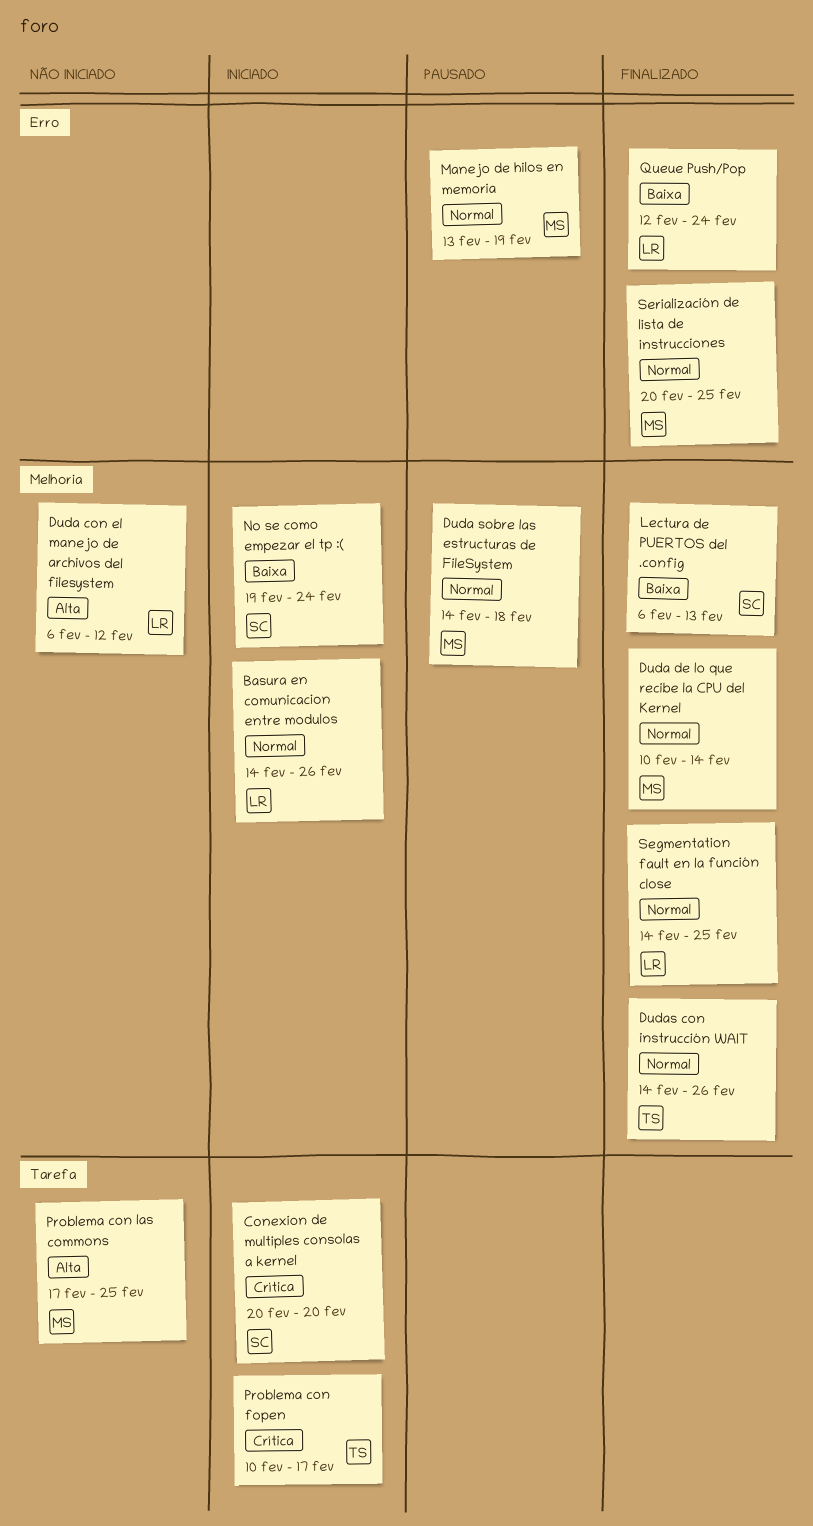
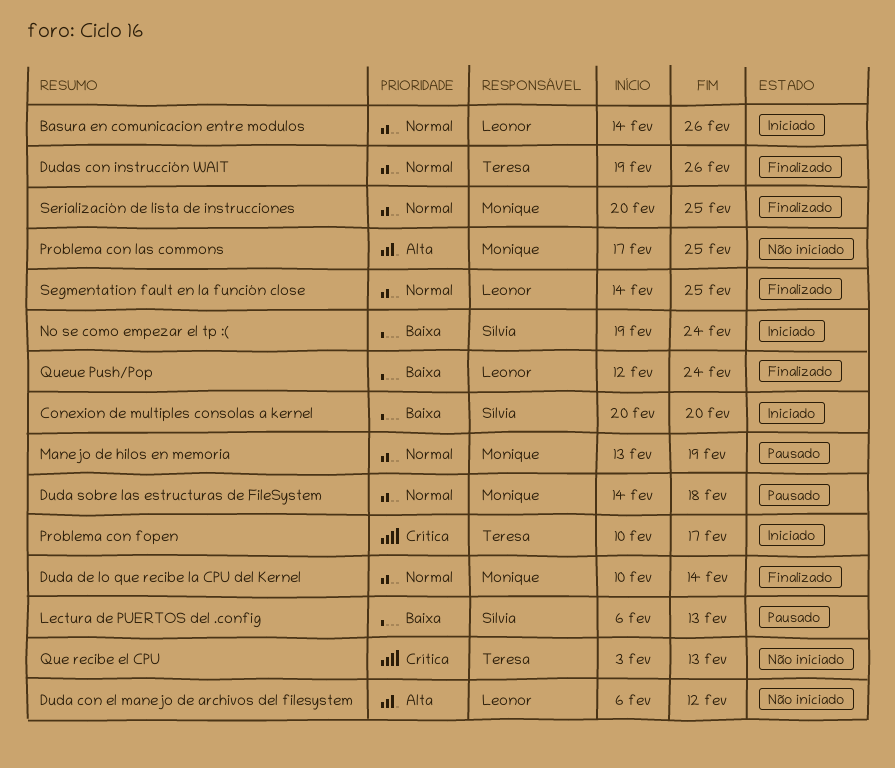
Conexion de multiples consolas a kernel, priority: Crítica -> Baixa
Dudas con instrucción WAIT, start: Feb 14 -> Feb 19
Lectura de PUERTOS del .config, status: Finalizado -> Pausado
Que recibe el CPU: none -> present

